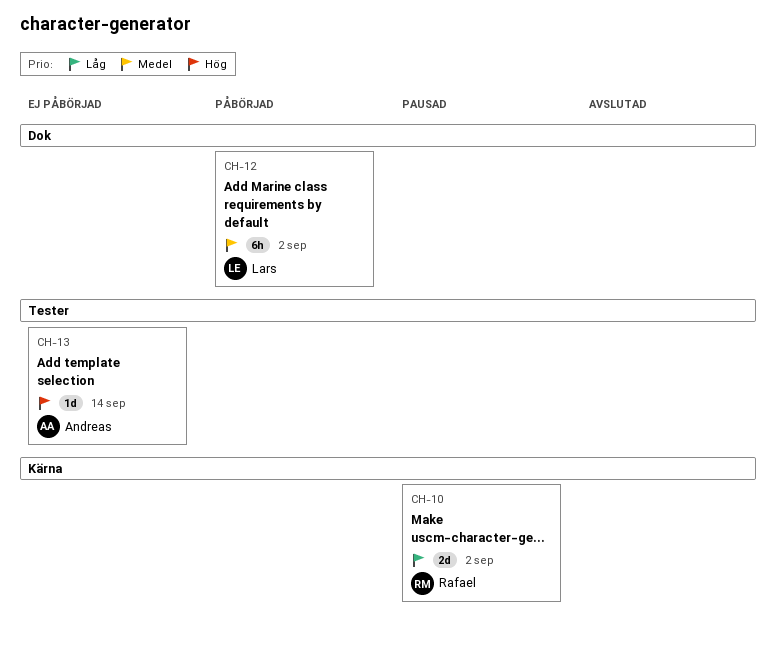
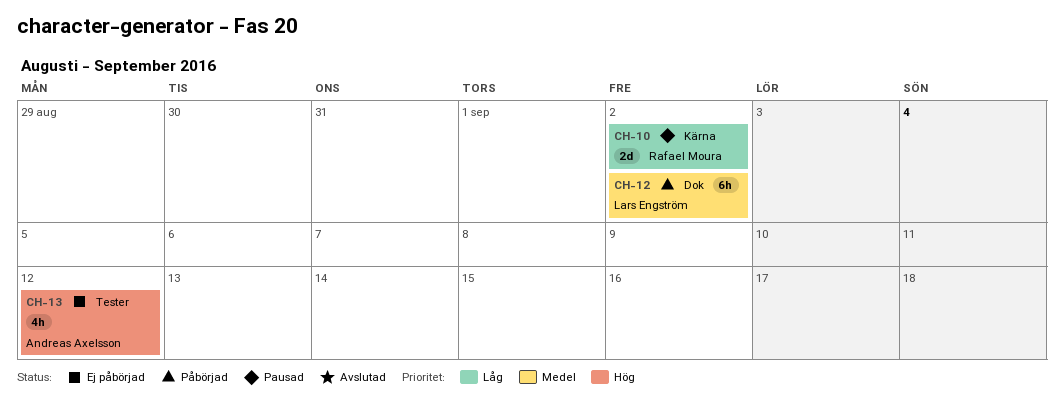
CH-13, estimate: 1d -> 4h
CH-13, due: Sep 14 -> Sep 12

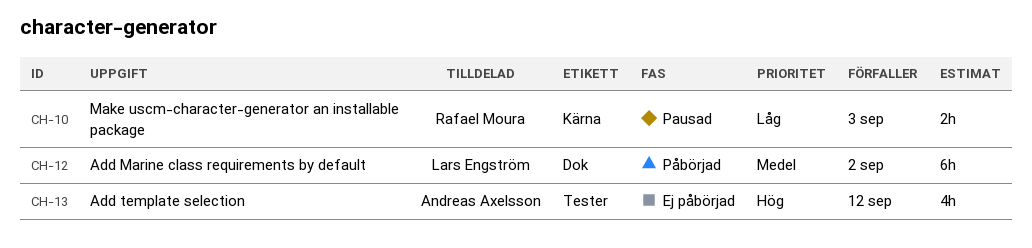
CH-10, estimate: 2d -> 2h
CH-10, due: Sep 2 -> Sep 3

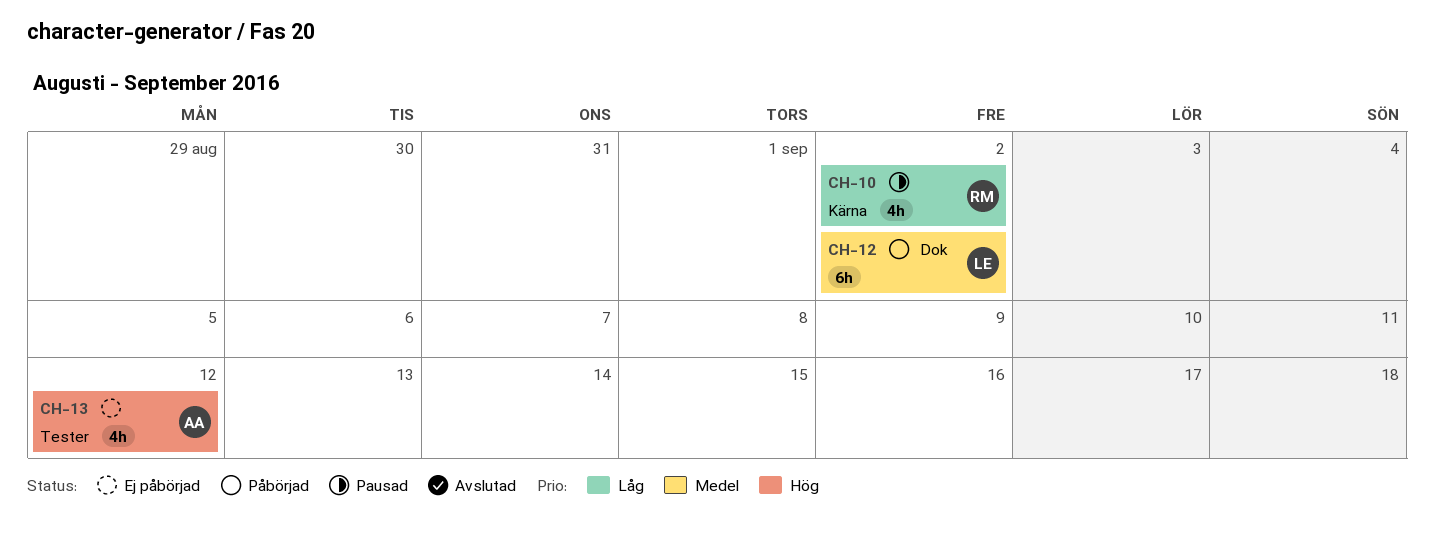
CH-10, estimate: 2h -> 4h
CH-10, due: Sep 3 -> Sep 2

